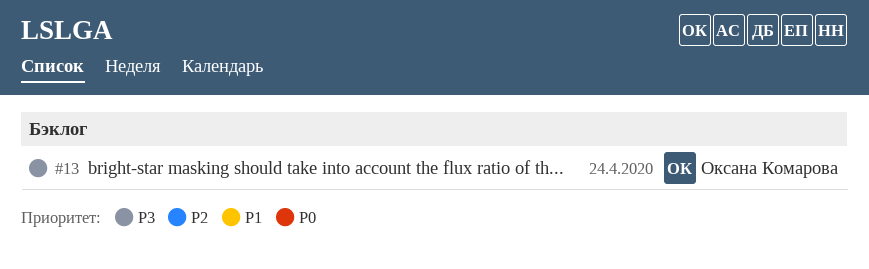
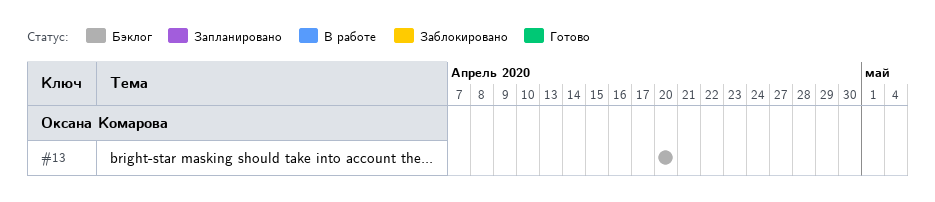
#13, due: Apr 24 -> Apr 20

